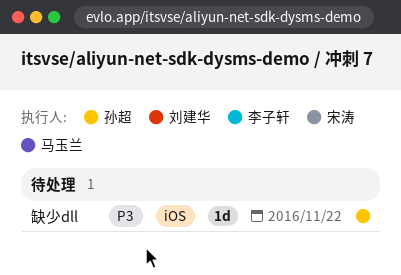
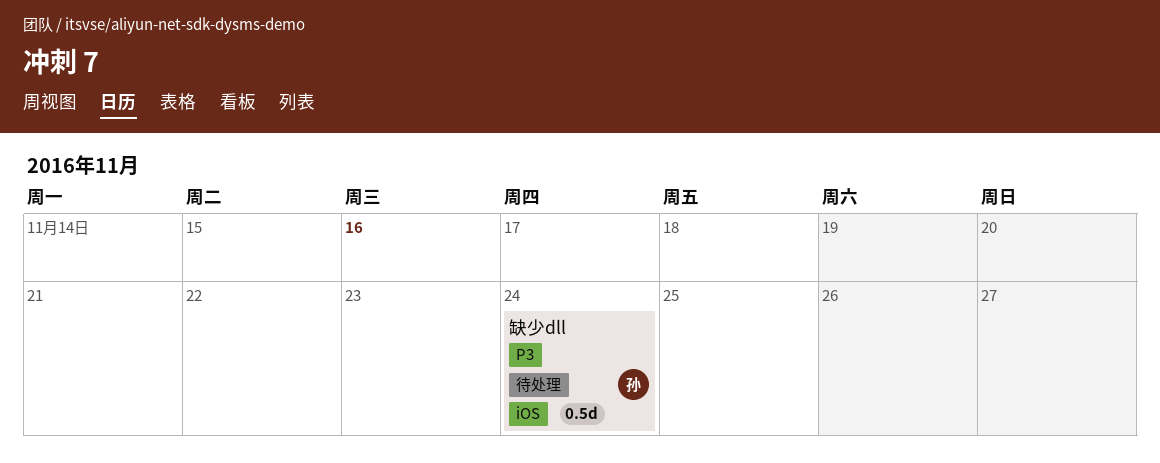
缺少dll, estimate: 1d -> 0.5d
缺少dll, due: Nov 22 -> Nov 24

